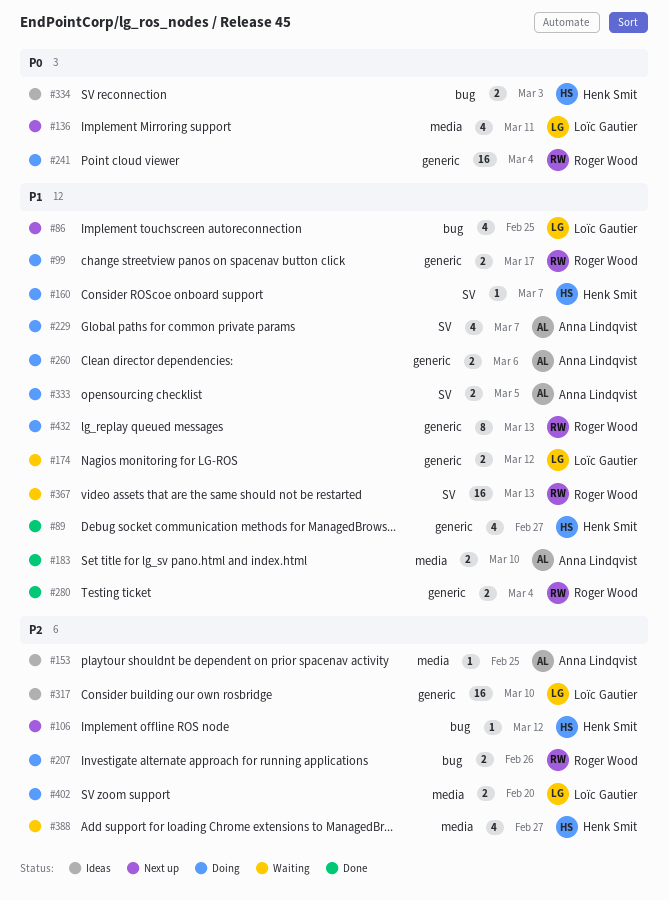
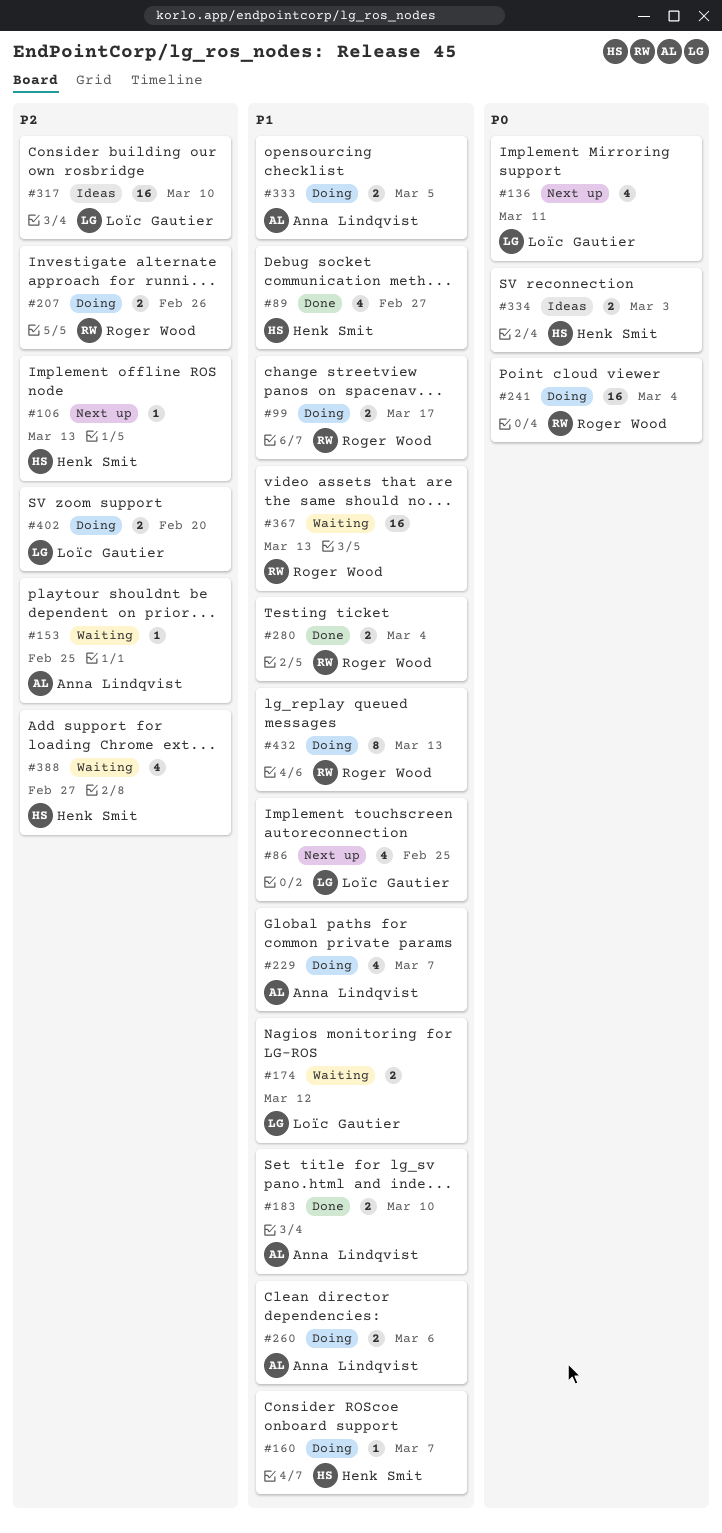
#106, due: Mar 12 -> Mar 13
#153, status: Ideas -> Waiting

